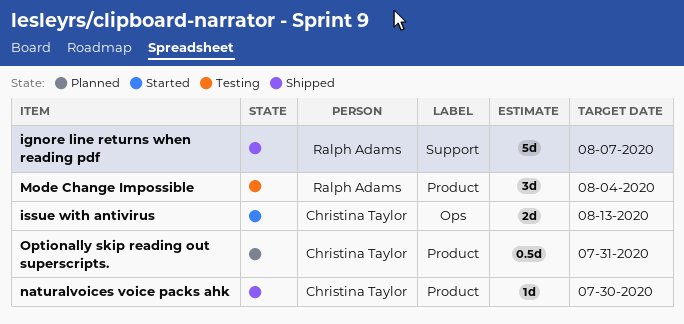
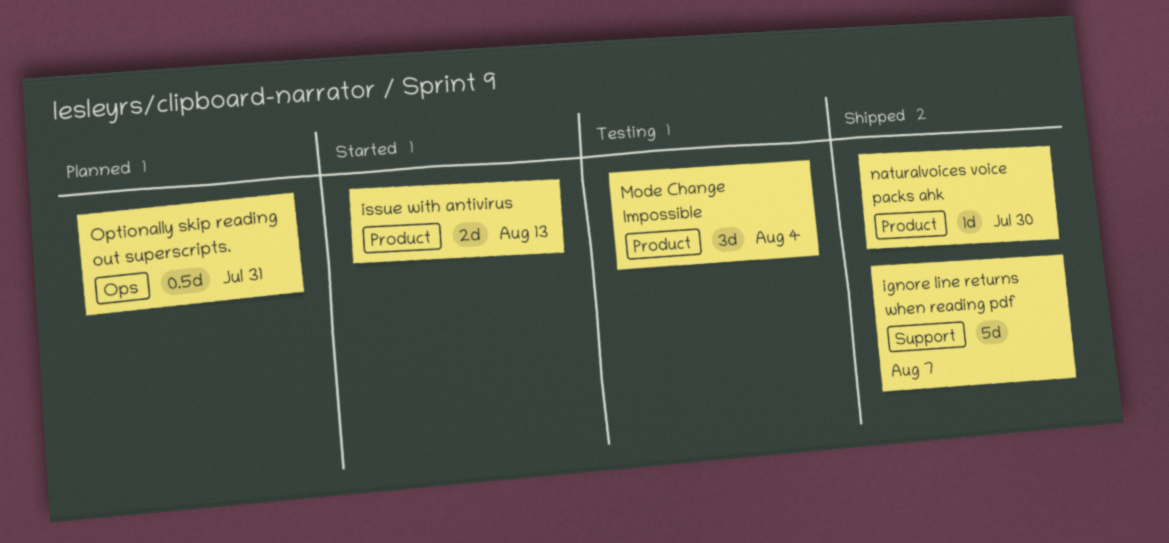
issue with antivirus, label: Ops -> Product
Optionally skip reading out superscripts., label: Product -> Ops

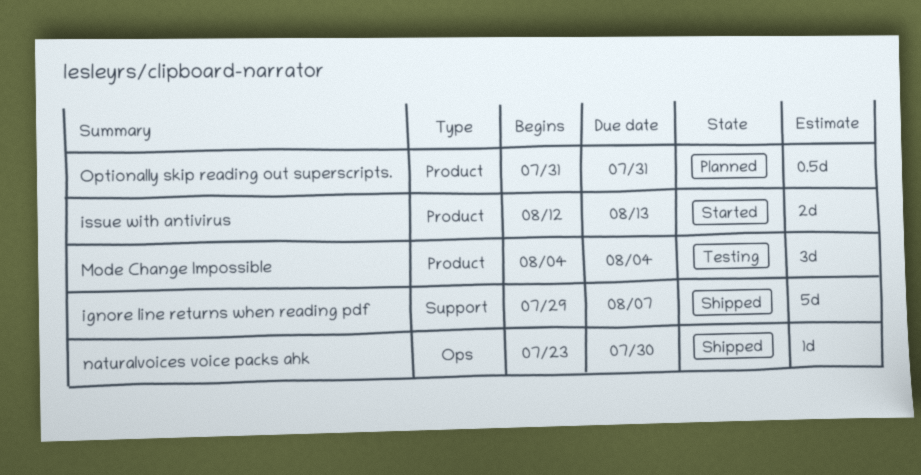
naturalvoices voice packs ahk, label: Product -> Ops
Optionally skip reading out superscripts., label: Ops -> Product

